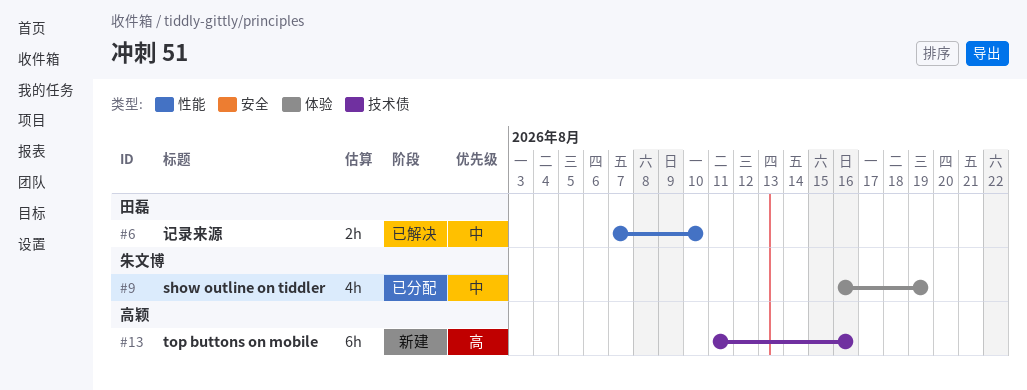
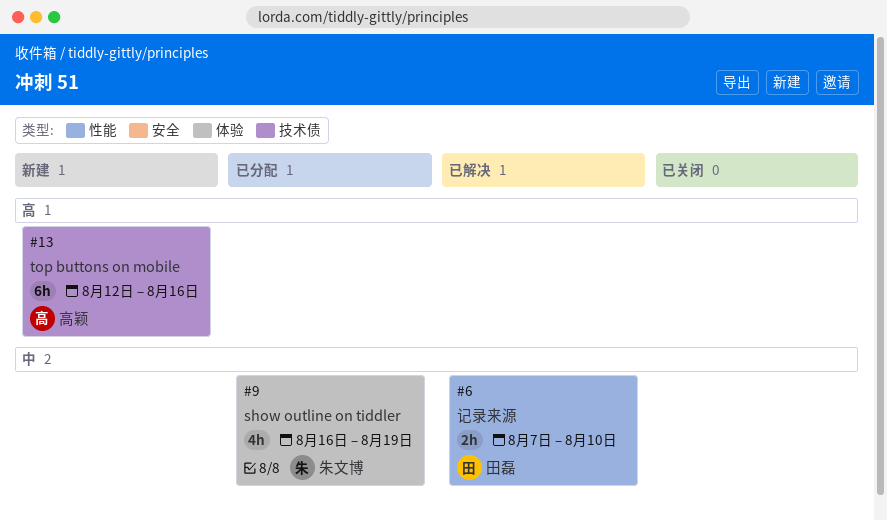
#13, start: Aug 11 -> Aug 12

